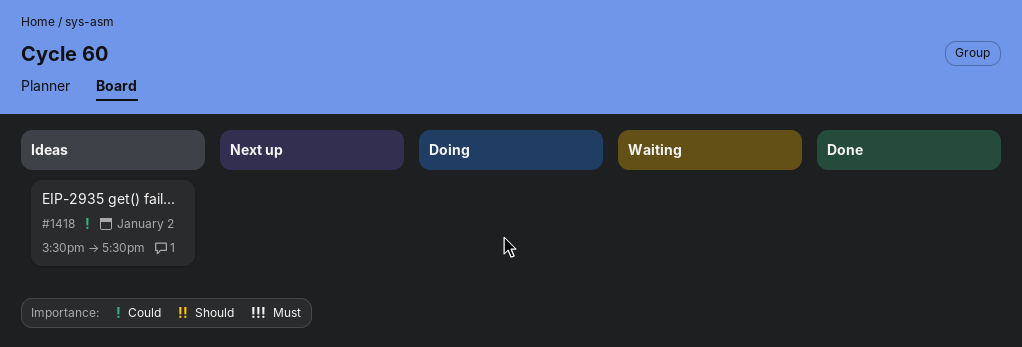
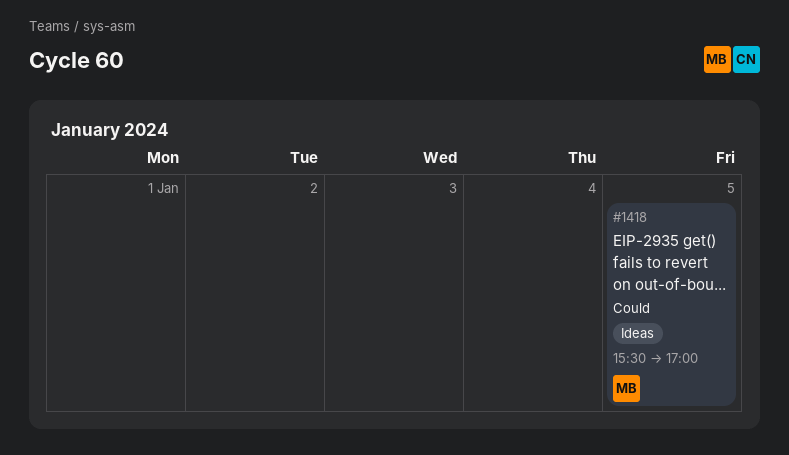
#1418, day: Jan 2 -> Jan 5
#1418, ends: 17:30 -> 17:00

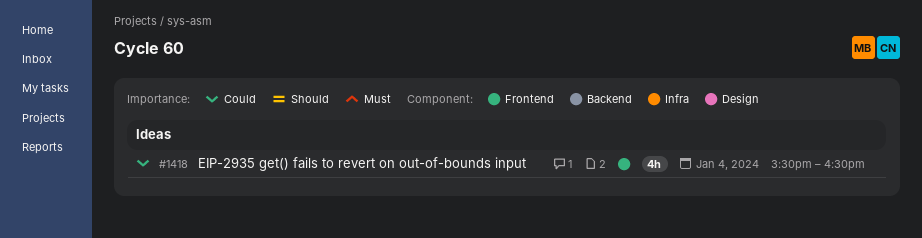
#1418, day: Jan 5 -> Jan 4
#1418, ends: 17:00 -> 16:30

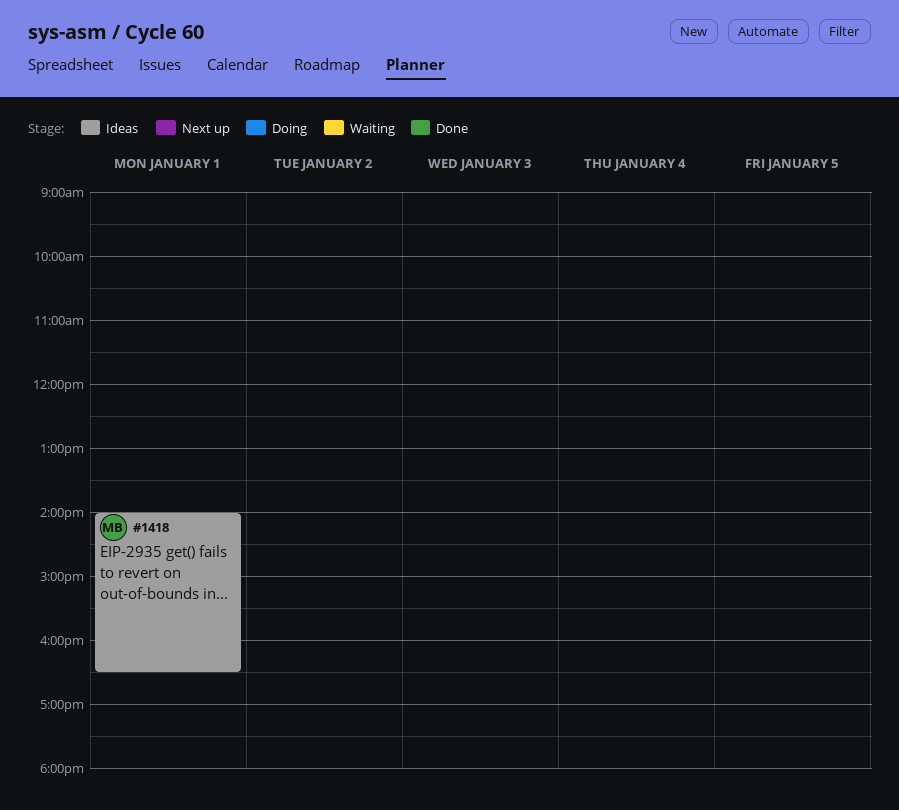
#1418, day: Jan 4 -> Jan 1
#1418, begins: 15:30 -> 14:00

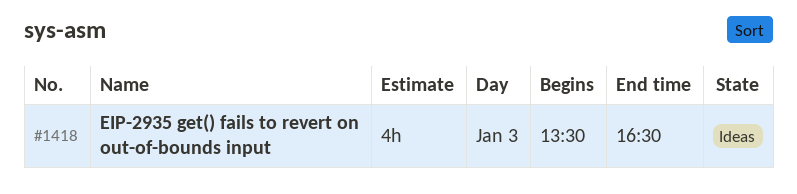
#1418, day: Jan 1 -> Jan 3
#1418, begins: 14:00 -> 13:30

